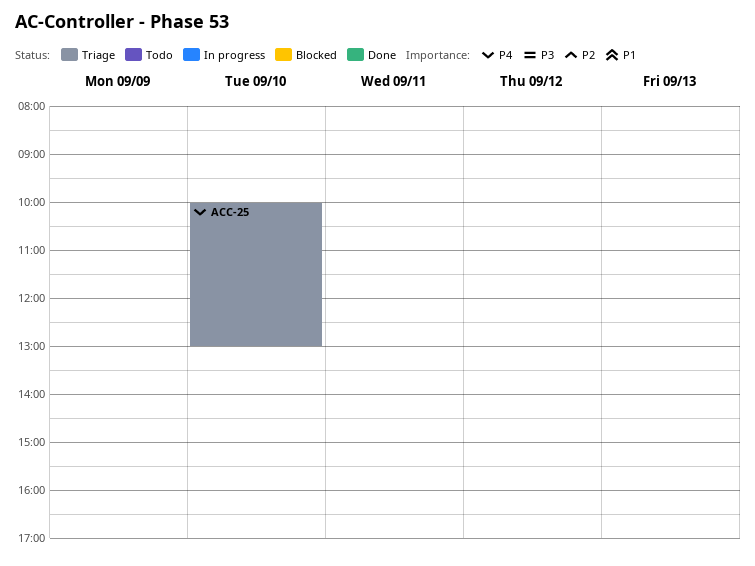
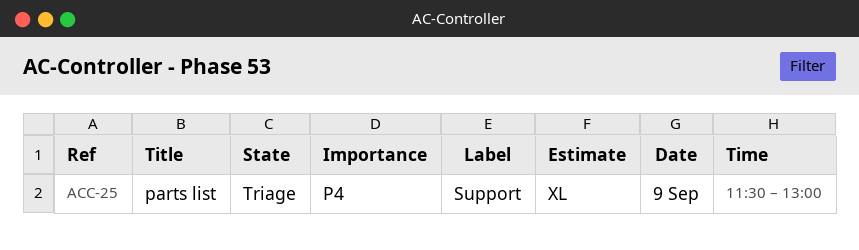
ACC-25, day: Sep 10 -> Sep 9
ACC-25, begins: 10:00 -> 11:30

